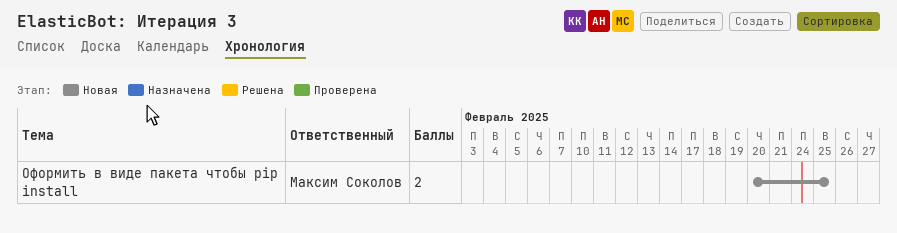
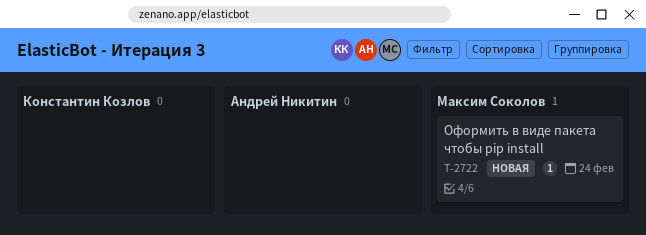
Оформить в виде пакета чтобы pip install, estimate: 2 -> 1
Оформить в виде пакета чтобы pip install, due: Feb 25 -> Feb 24

